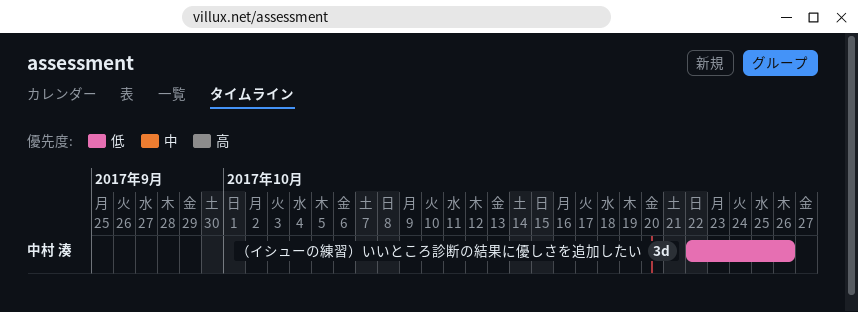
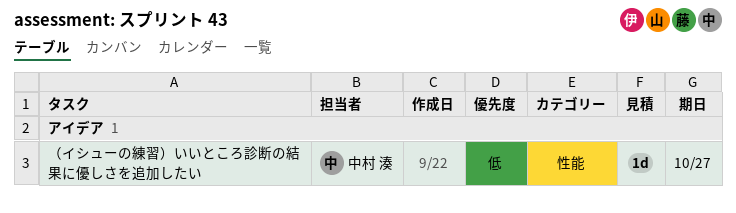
（イシューの練習）いいところ診断の結果に優しさを追加したい, estimate: 3d -> 1d
（イシューの練習）いいところ診断の結果に優しさを追加したい, due: Oct 26 -> Oct 27

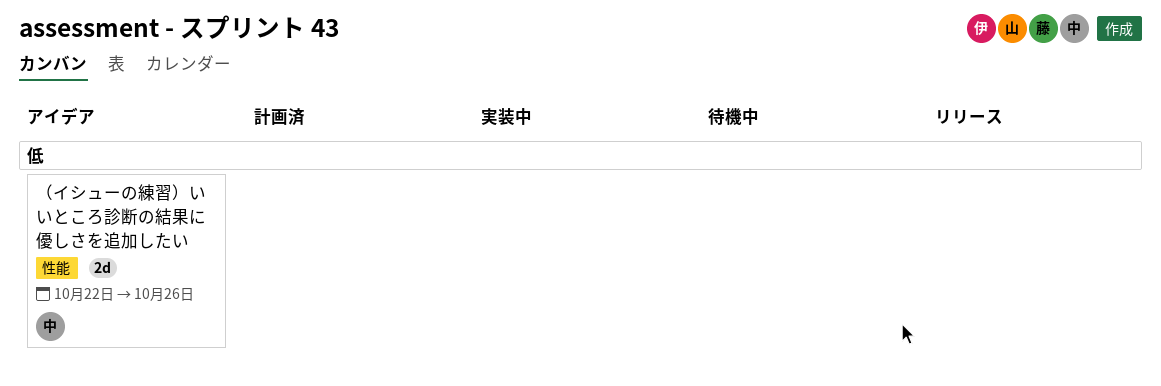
（イシューの練習）いいところ診断の結果に優しさを追加したい, estimate: 1d -> 2d
（イシューの練習）いいところ診断の結果に優しさを追加したい, due: Oct 27 -> Oct 26

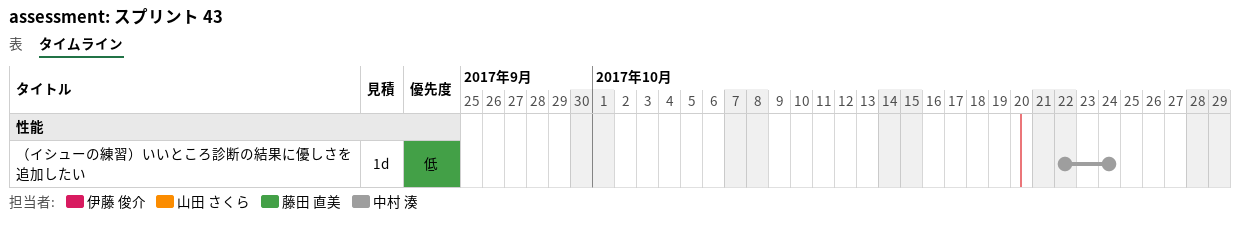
（イシューの練習）いいところ診断の結果に優しさを追加したい, estimate: 2d -> 1d
（イシューの練習）いいところ診断の結果に優しさを追加したい, due: Oct 26 -> Oct 24

